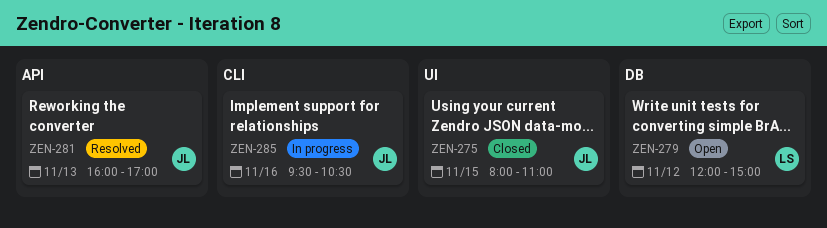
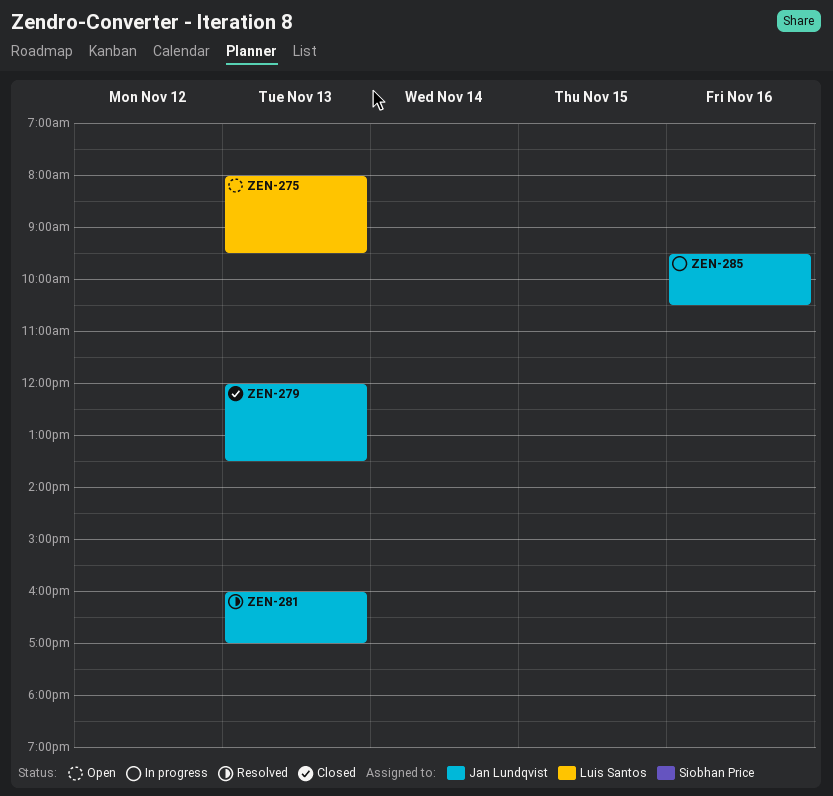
ZEN-275, status: Closed -> Open
ZEN-275, owner: Jan Lundqvist -> Luis Santos
ZEN-275, day: Nov 15 -> Nov 13
ZEN-275, ends: 11:00 -> 09:30
ZEN-279, status: Open -> Closed
ZEN-279, owner: Luis Santos -> Jan Lundqvist
ZEN-279, day: Nov 12 -> Nov 13
ZEN-279, ends: 15:00 -> 13:30

